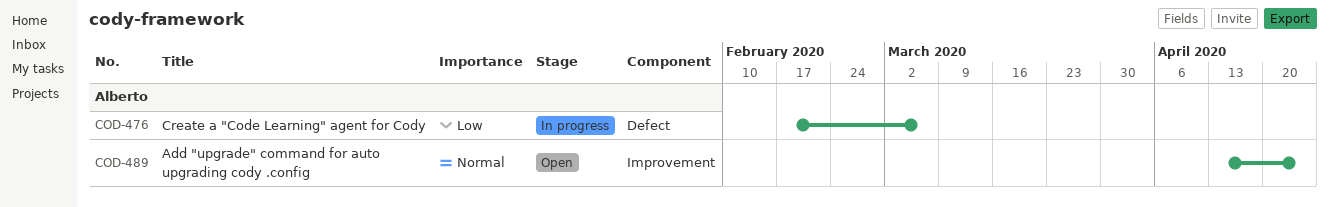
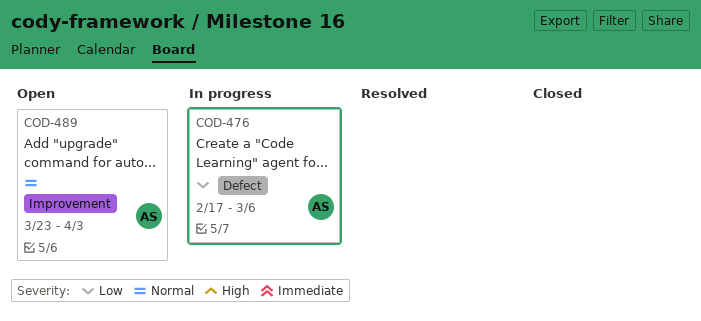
COD-489, start: Apr 13 -> Mar 23
COD-489, due: Apr 24 -> Apr 3

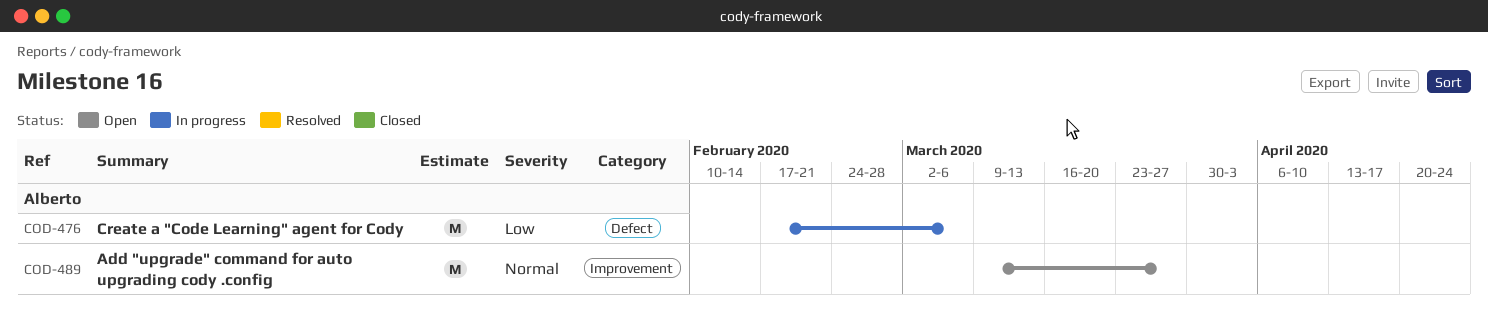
COD-489, start: Mar 23 -> Mar 9
COD-489, due: Apr 3 -> Mar 27

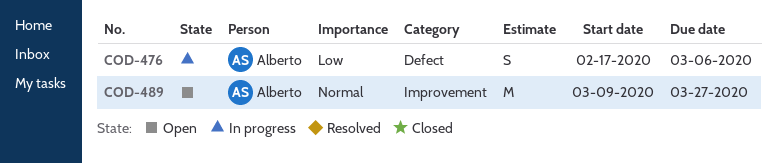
COD-476, estimate: M -> S

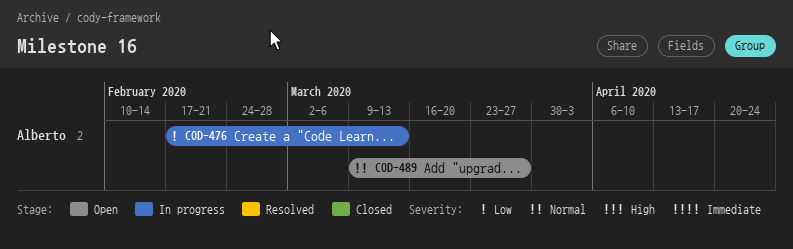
COD-476, due: Mar 6 -> Mar 13

